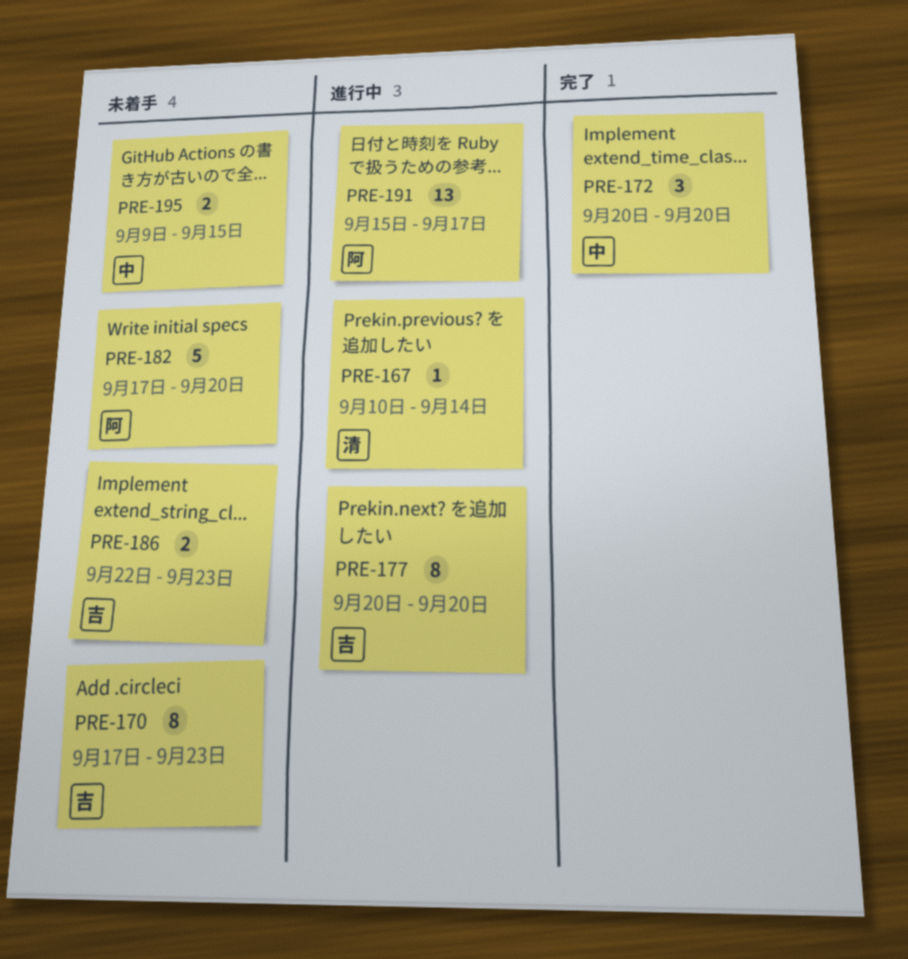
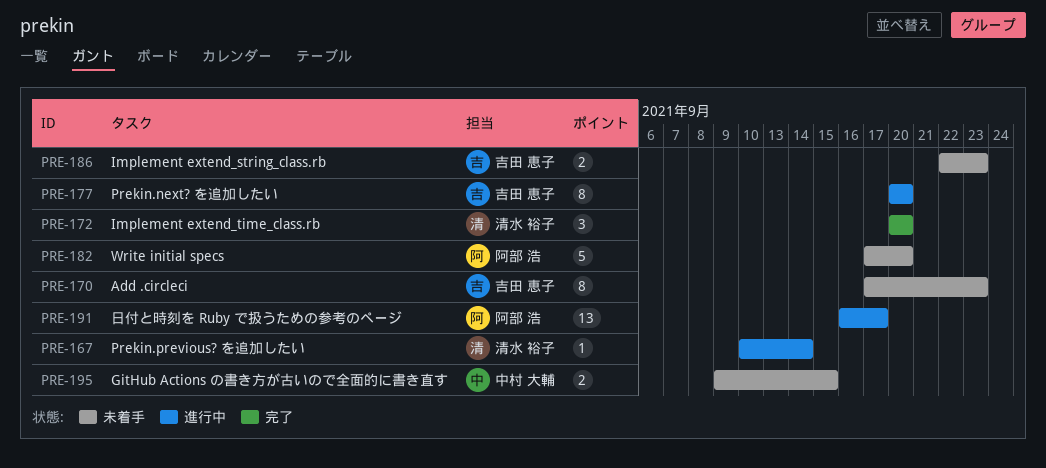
PRE-172, owner: 中村 大輔 -> 清水 裕子
PRE-191, start: Sep 15 -> Sep 16

